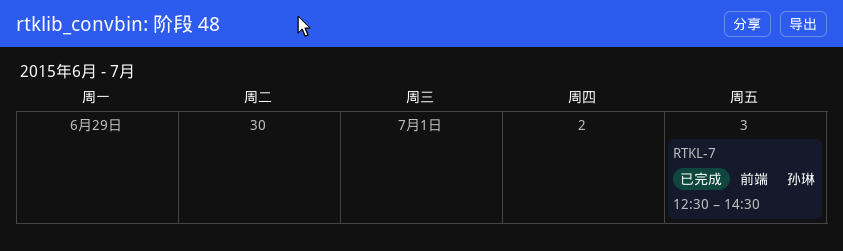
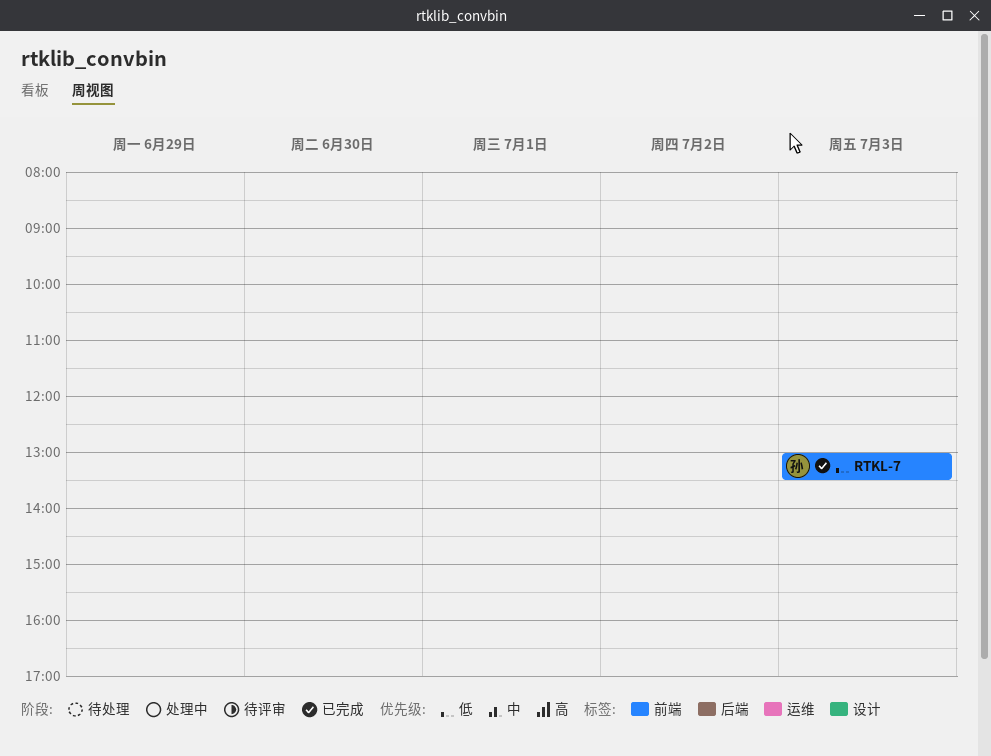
RTKL-7, begins: 12:30 -> 13:00
RTKL-7, ends: 14:30 -> 13:30

